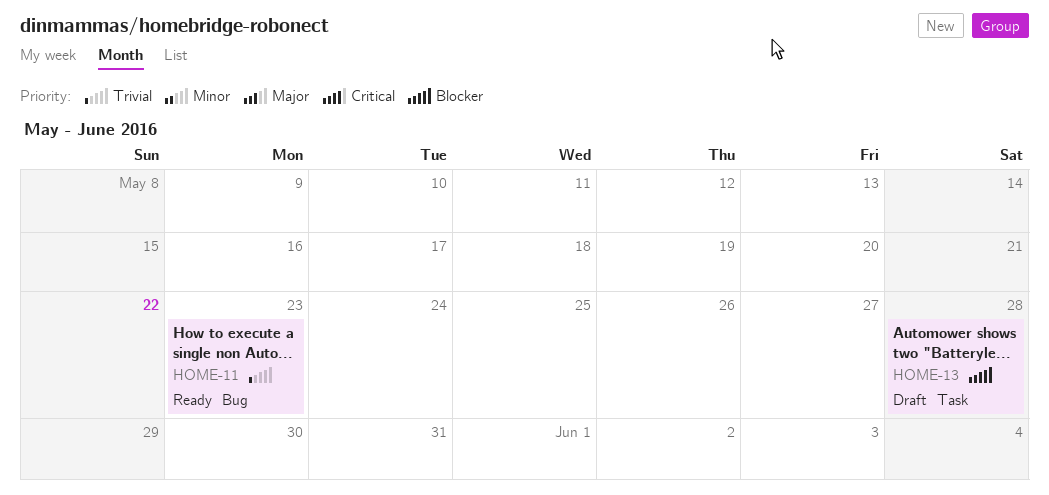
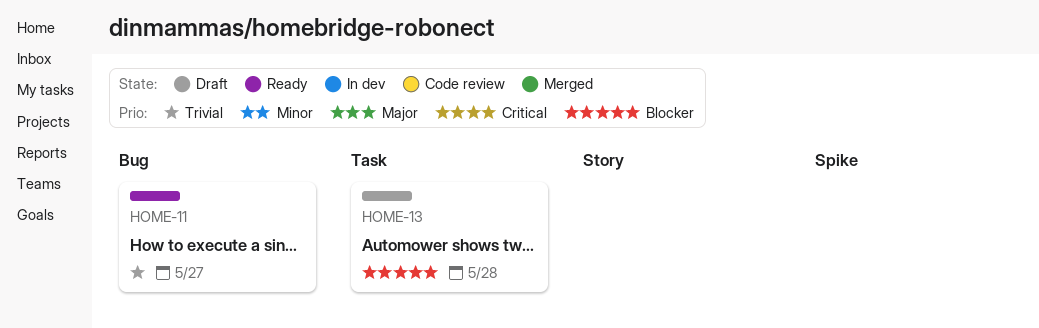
HOME-11, due: May 23 -> May 27

